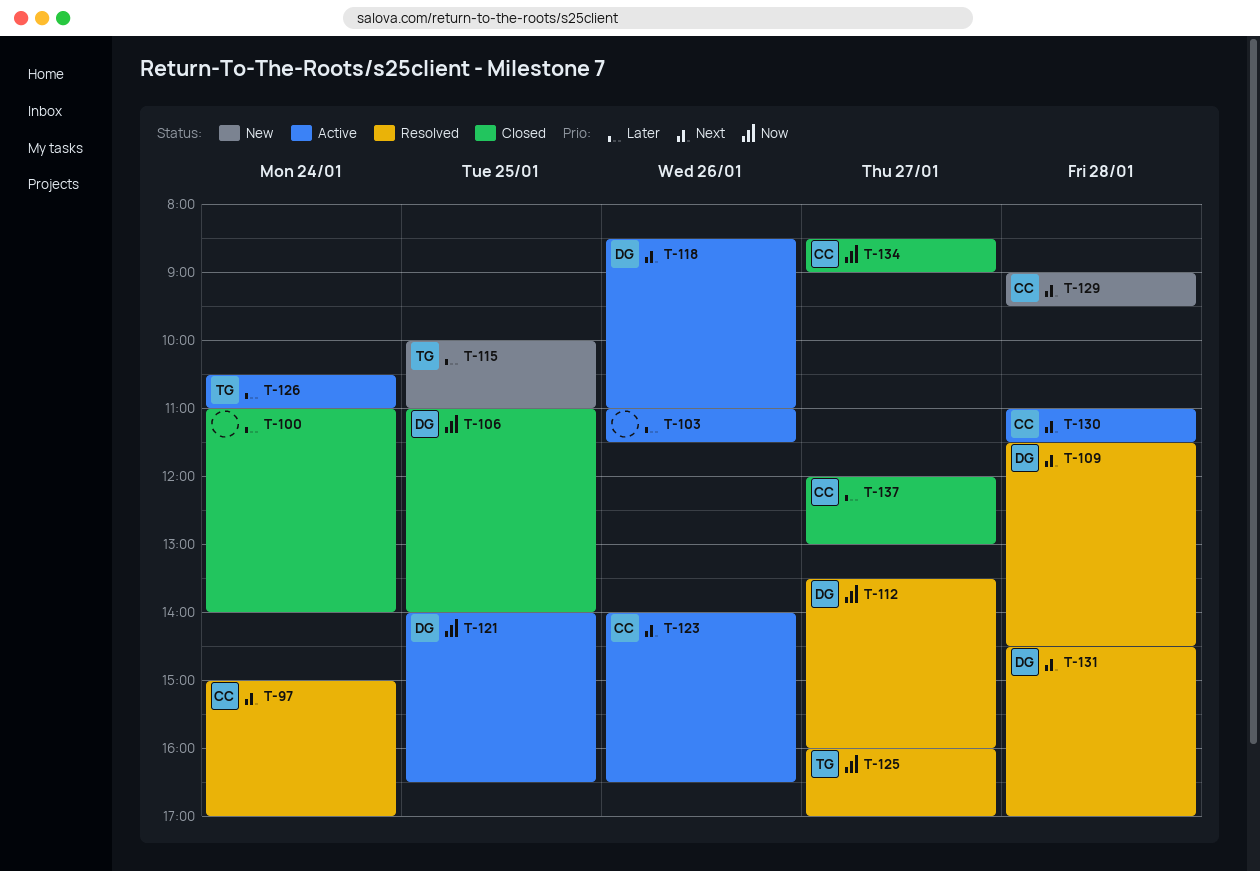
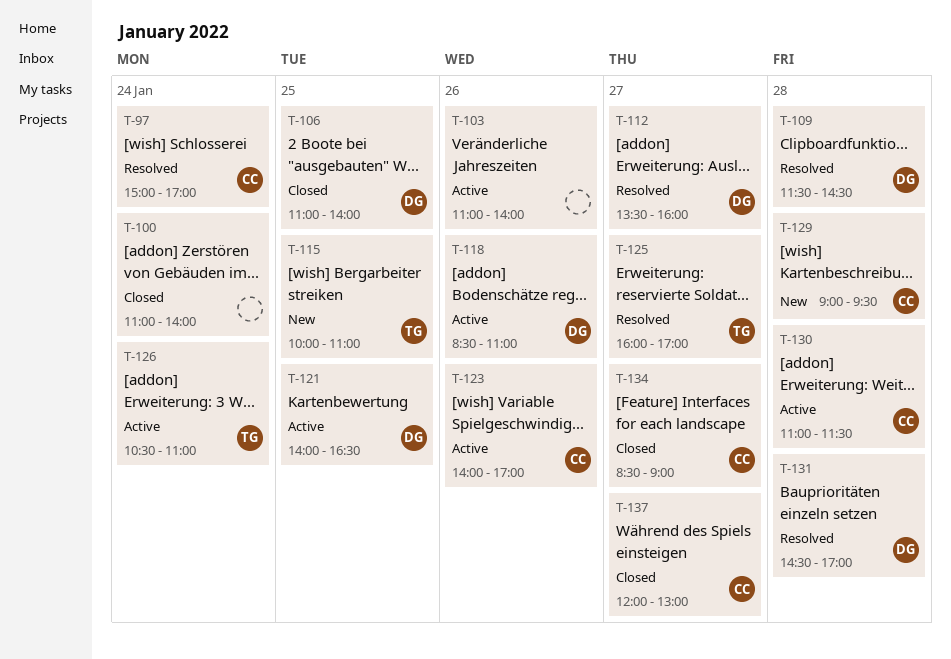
T-103, ends: 11:30 -> 14:00
T-123, ends: 16:30 -> 17:00

